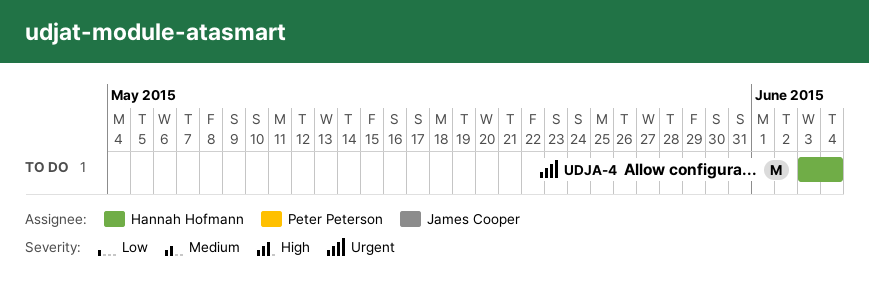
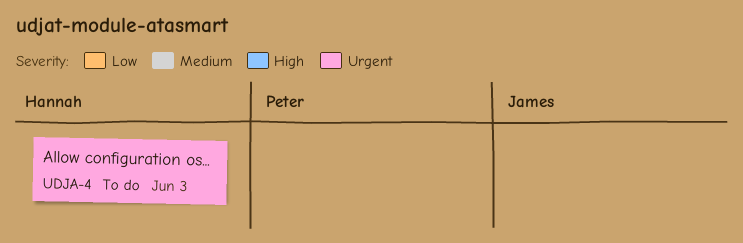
UDJA-4, due: Jun 4 -> Jun 3

